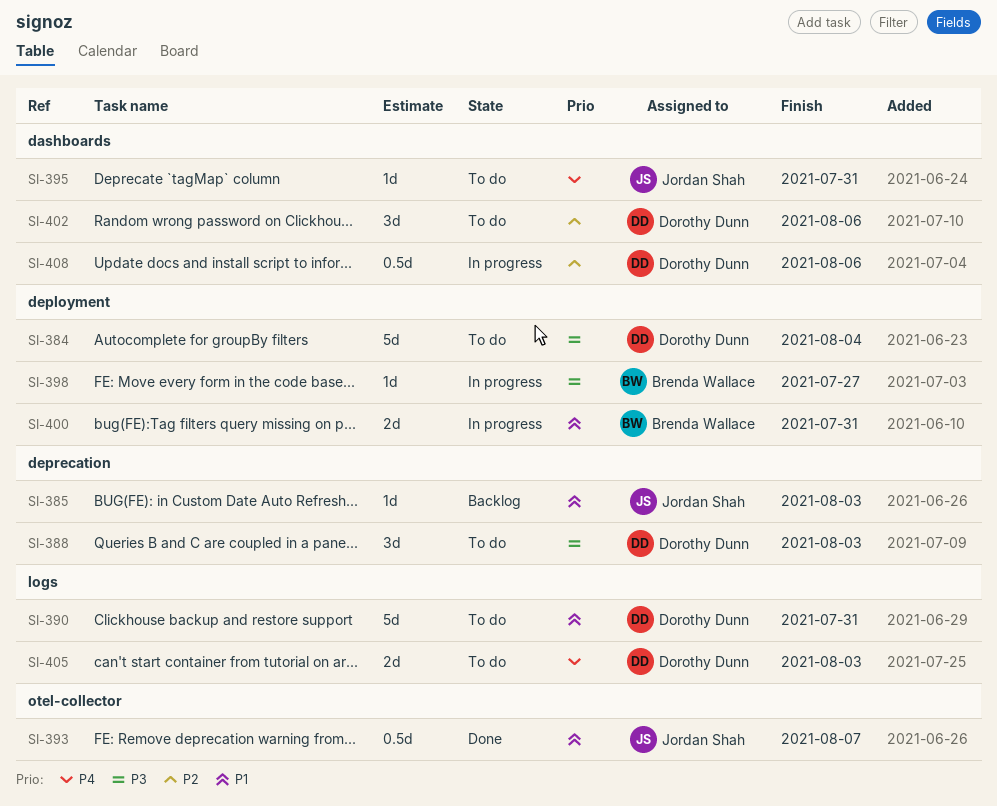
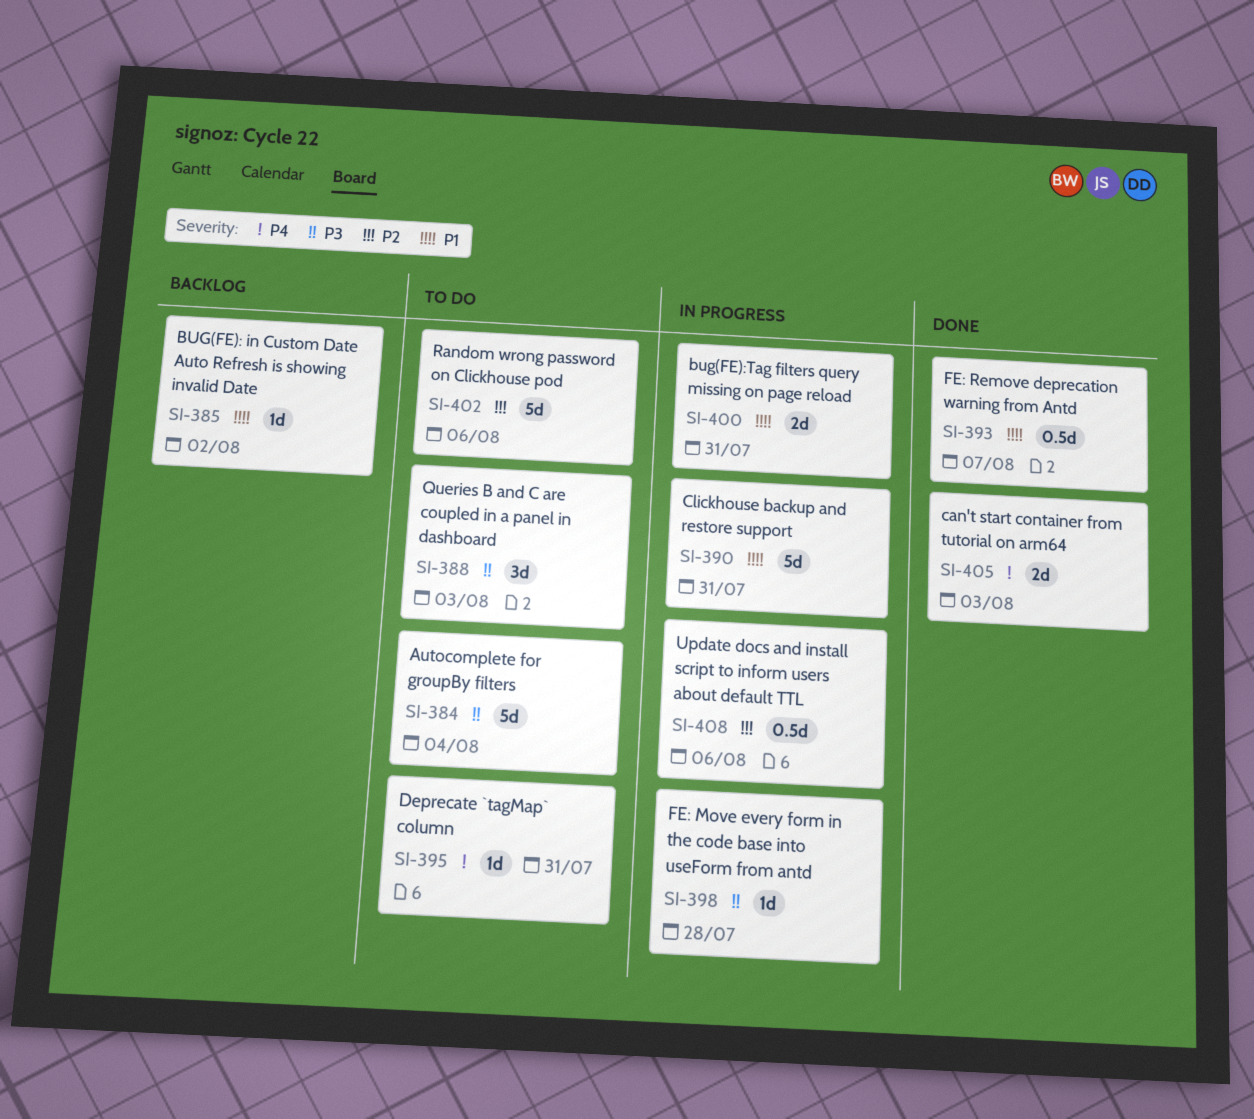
SI-385, due: Aug 3 -> Aug 2
SI-390, status: To do -> In progress
SI-398, due: Jul 27 -> Jul 28
SI-402, estimate: 3d -> 5d
SI-405, status: To do -> Done

